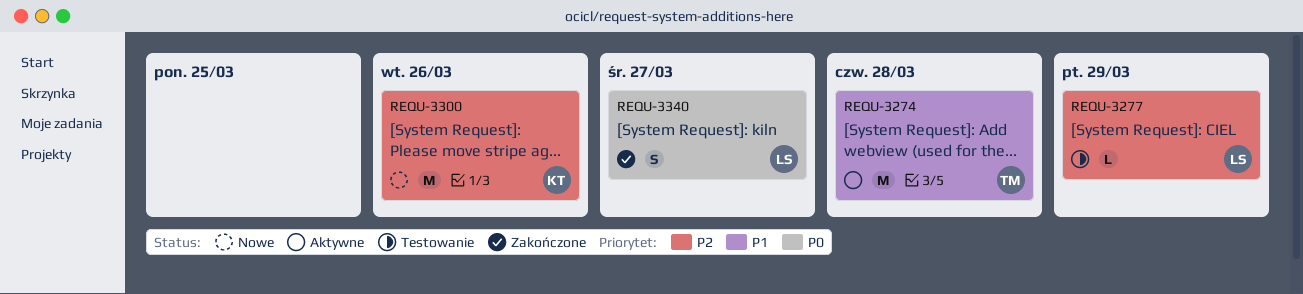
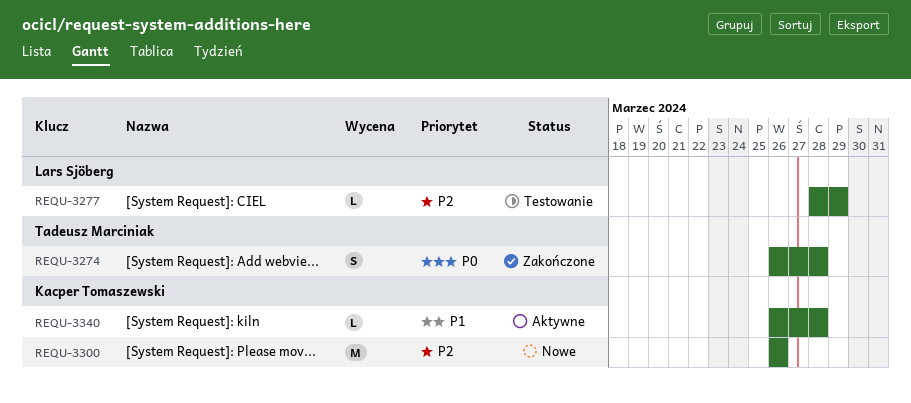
REQU-3274, status: Aktywne -> Zakończone
REQU-3274, priority: P1 -> P0
REQU-3274, estimate: M -> S
REQU-3340, status: Zakończone -> Aktywne
REQU-3340, owner: Lars Sjöberg -> Kacper Tomaszewski
REQU-3340, priority: P0 -> P1
REQU-3340, estimate: S -> L
REQU-3340, due: Mar 27 -> Mar 28

